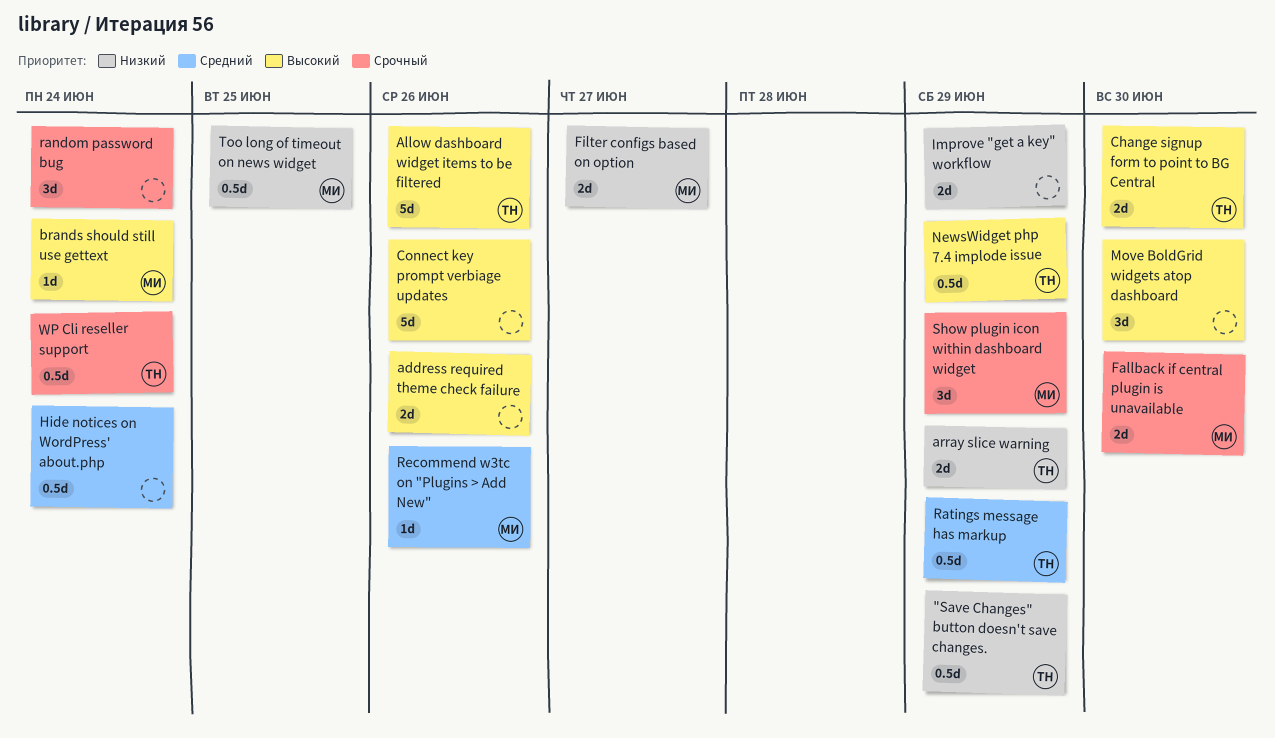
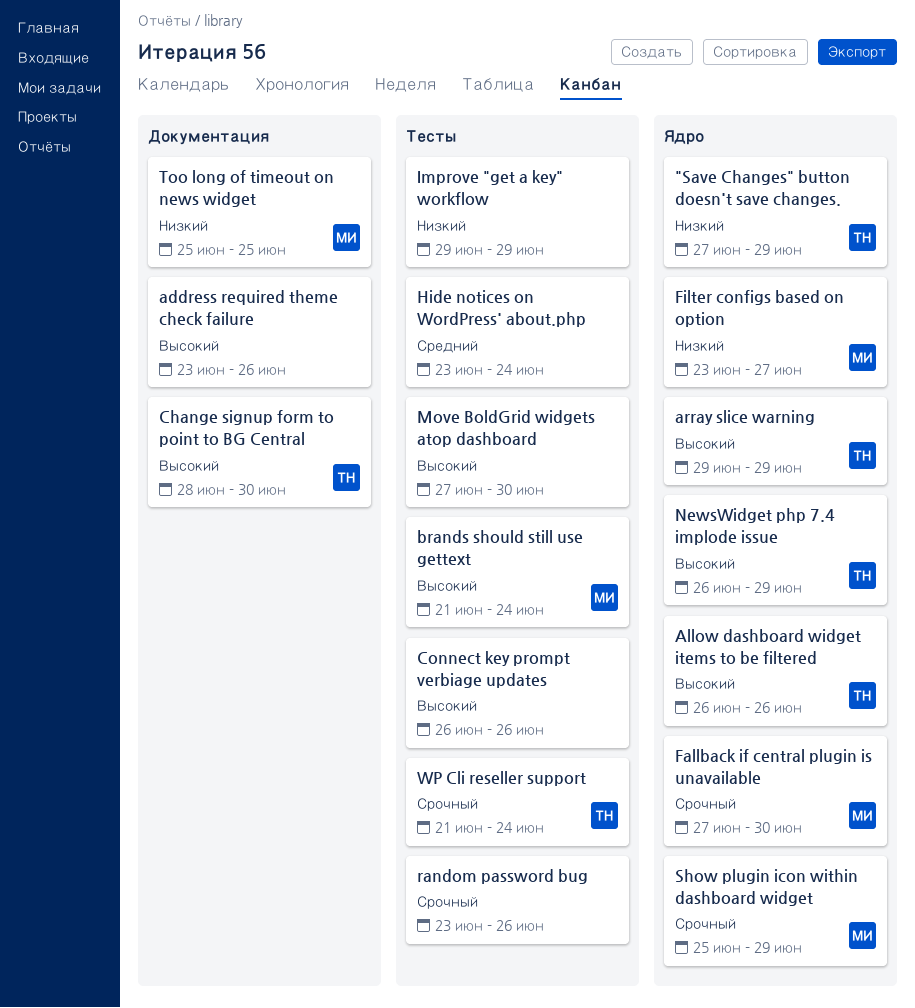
array slice warning, priority: Низкий -> Высокий
random password bug, due: Jun 24 -> Jun 26
Ratings message has markup: present -> none
Recommend w3tc on "Plugins > Add New": present -> none

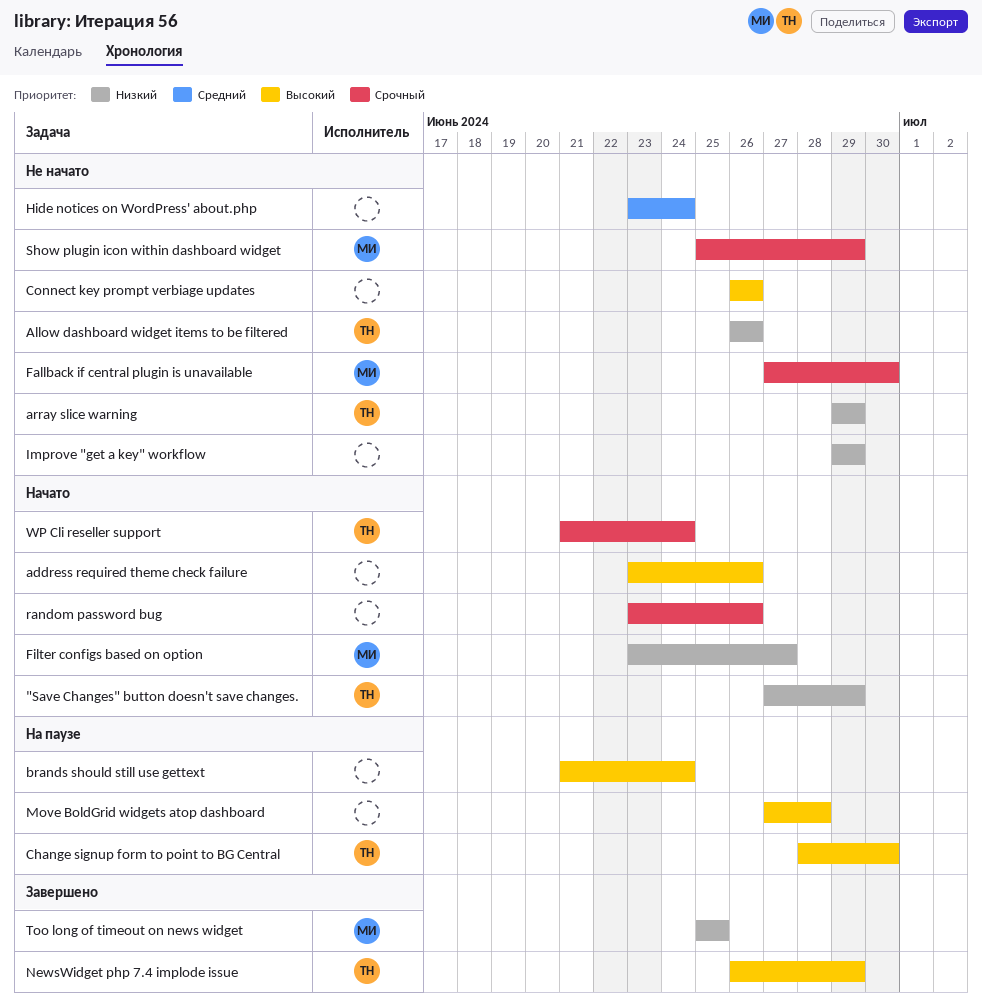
Allow dashboard widget items to be filtered, priority: Высокий -> Низкий
array slice warning, priority: Высокий -> Низкий
brands should still use gettext, owner: МИ -> none
Move BoldGrid widgets atop dashboard, due: Jun 30 -> Jun 28

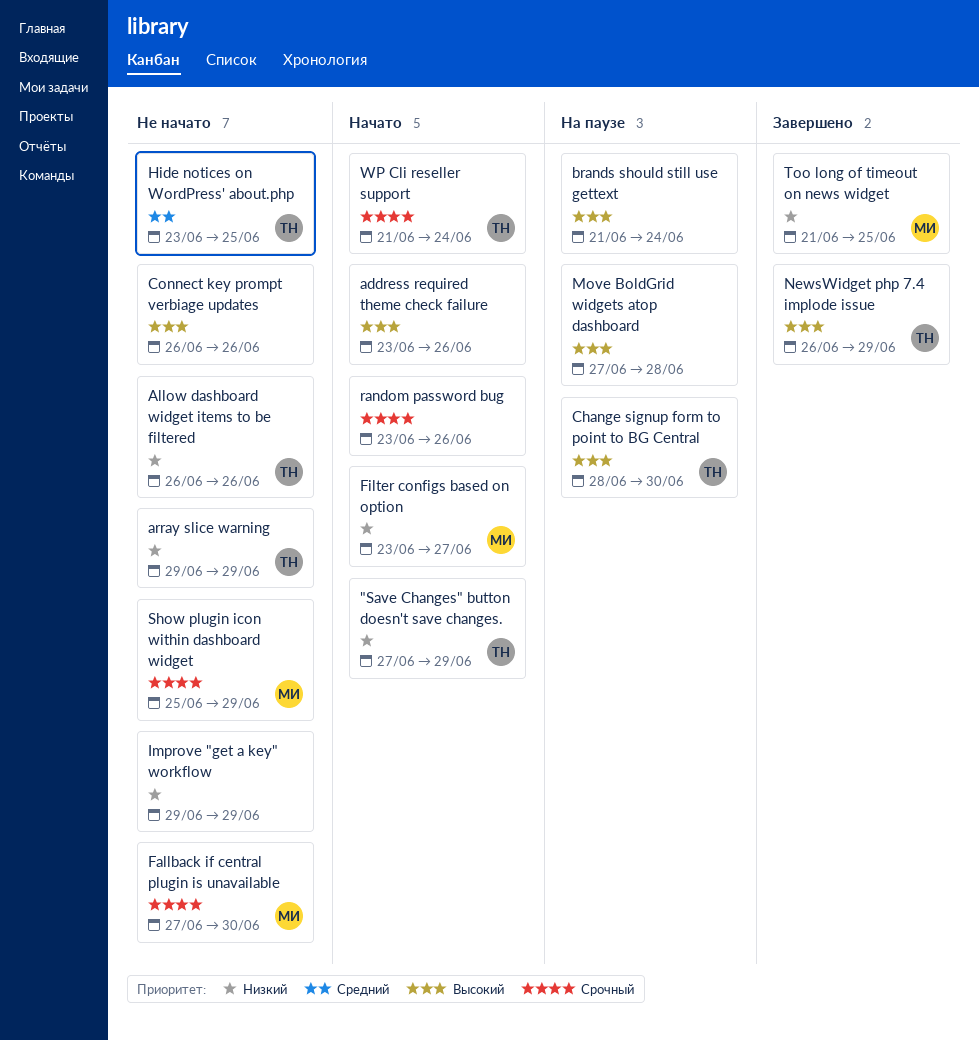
Hide notices on WordPress' about.php, owner: none -> ТН
Hide notices on WordPress' about.php, due: Jun 24 -> Jun 25
Too long of timeout on news widget, start: Jun 25 -> Jun 21

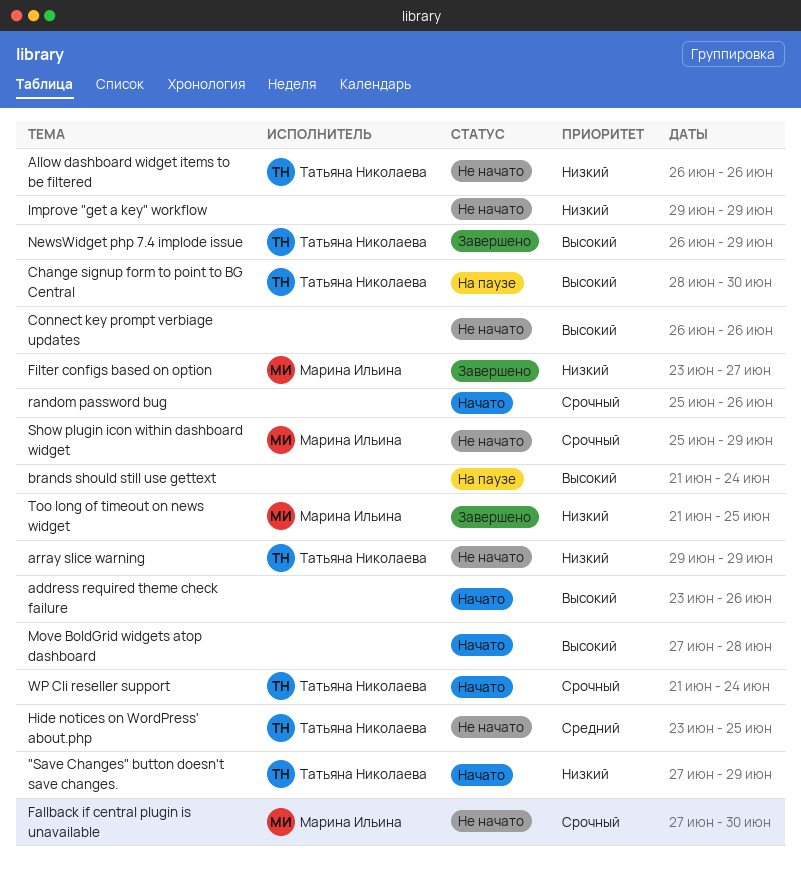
Filter configs based on option, status: Начато -> Завершено
Move BoldGrid widgets atop dashboard, status: На паузе -> Начато
random password bug, start: Jun 23 -> Jun 25

